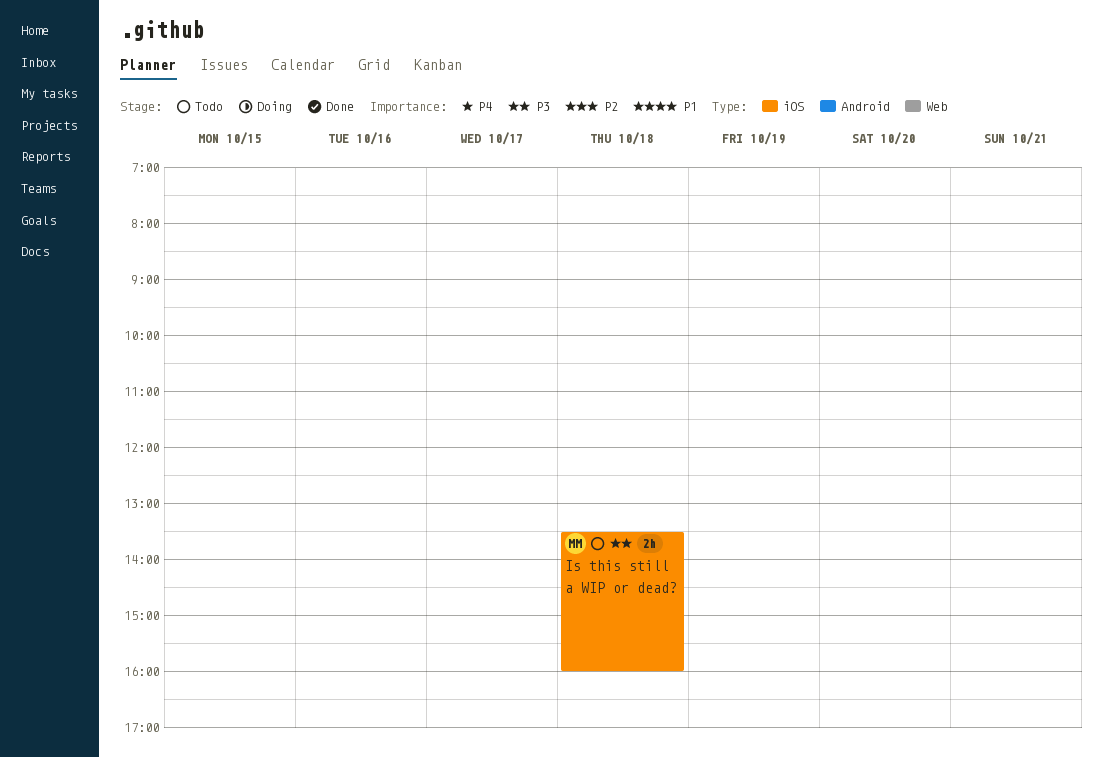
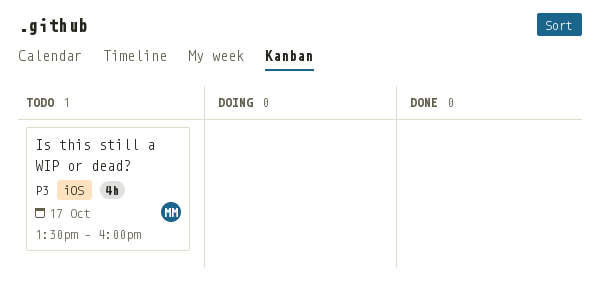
Is this still a WIP or dead?, estimate: 2h -> 4h
Is this still a WIP or dead?, day: Oct 18 -> Oct 17

